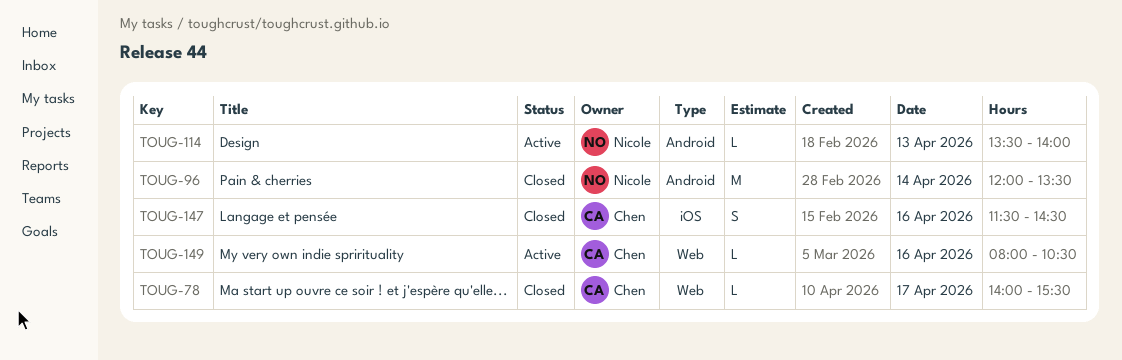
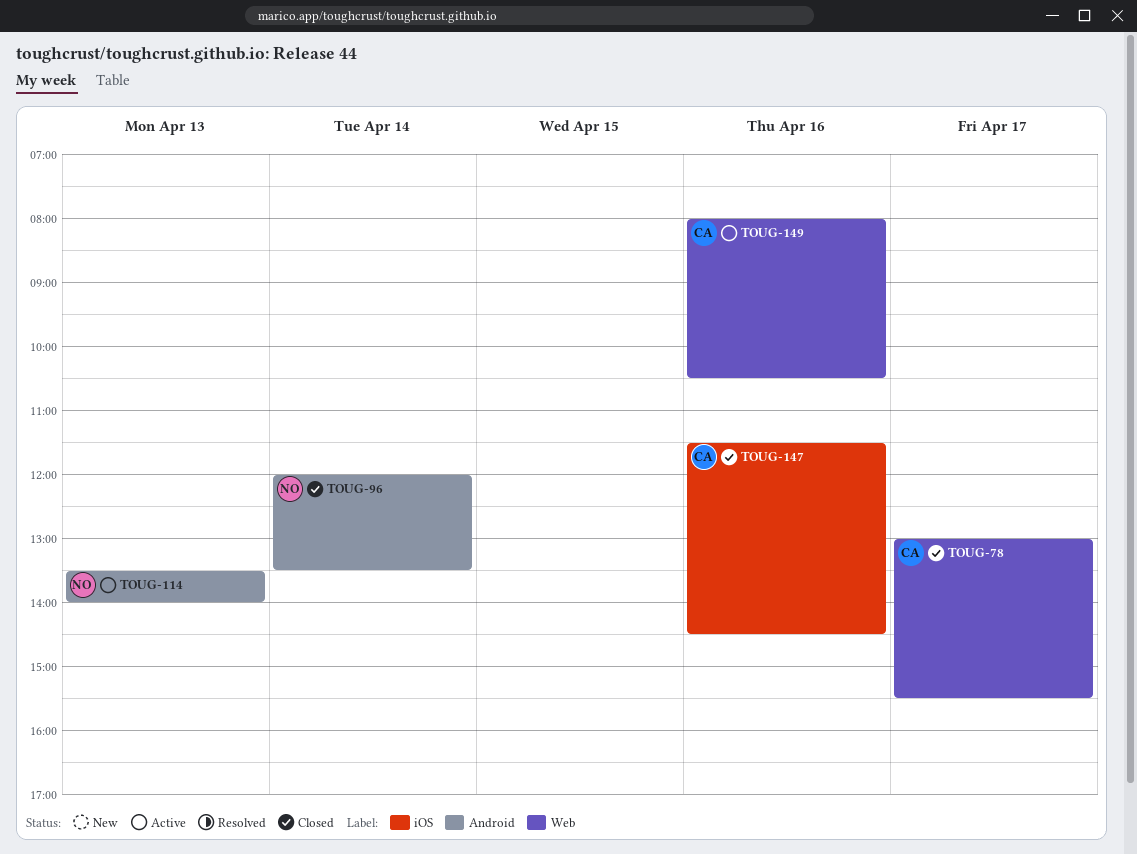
TOUG-78, begins: 14:00 -> 13:00

